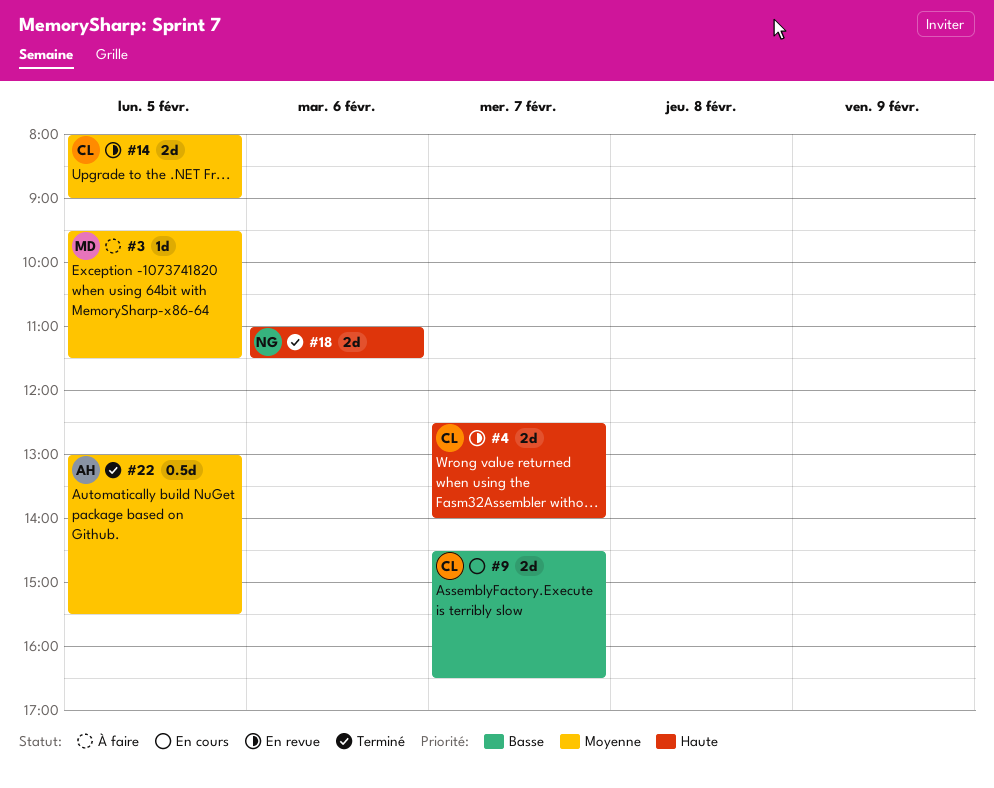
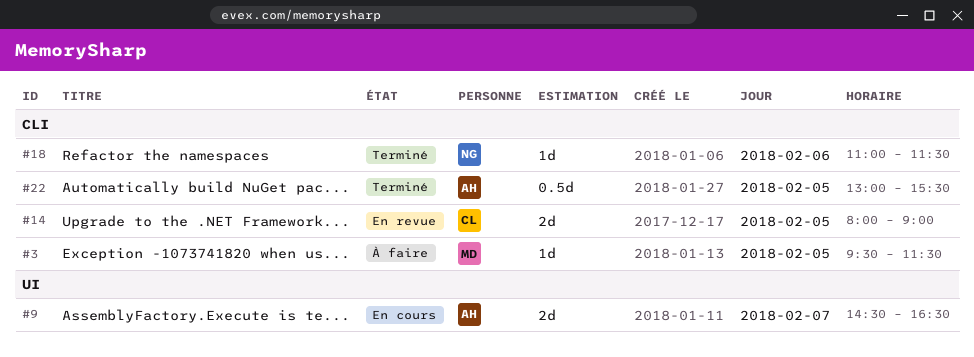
#4: present -> none
#9, owner: CL -> AH
#18, estimate: 2d -> 1d

